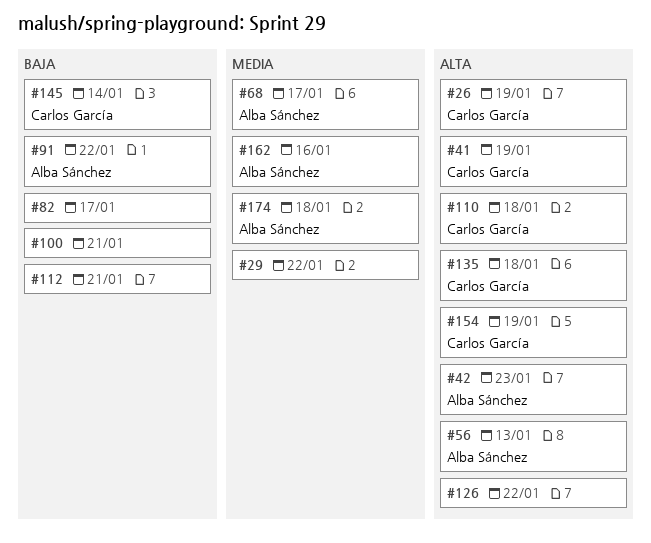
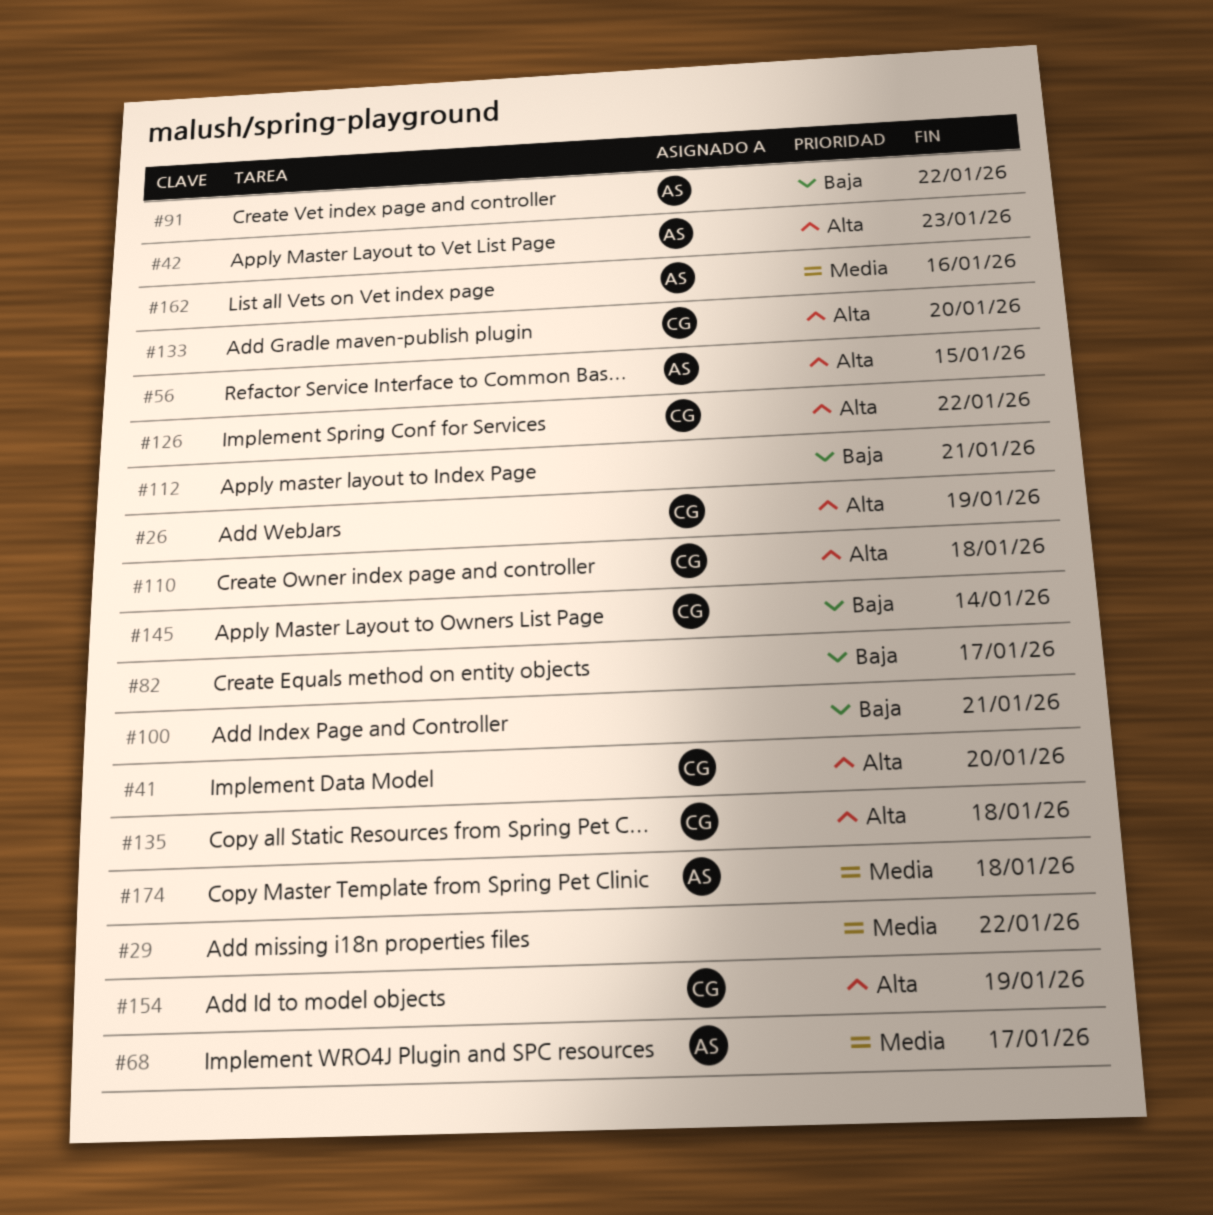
#41, due: Jan 19 -> Jan 20
#56, due: Jan 13 -> Jan 15
#126, owner: none -> Carlos García
#133: none -> present

